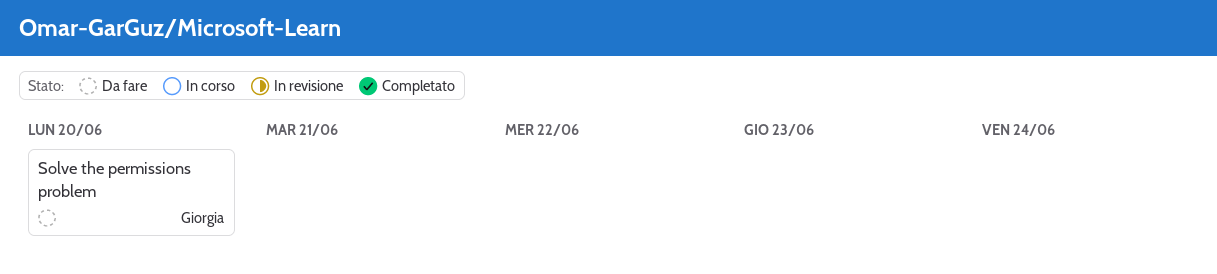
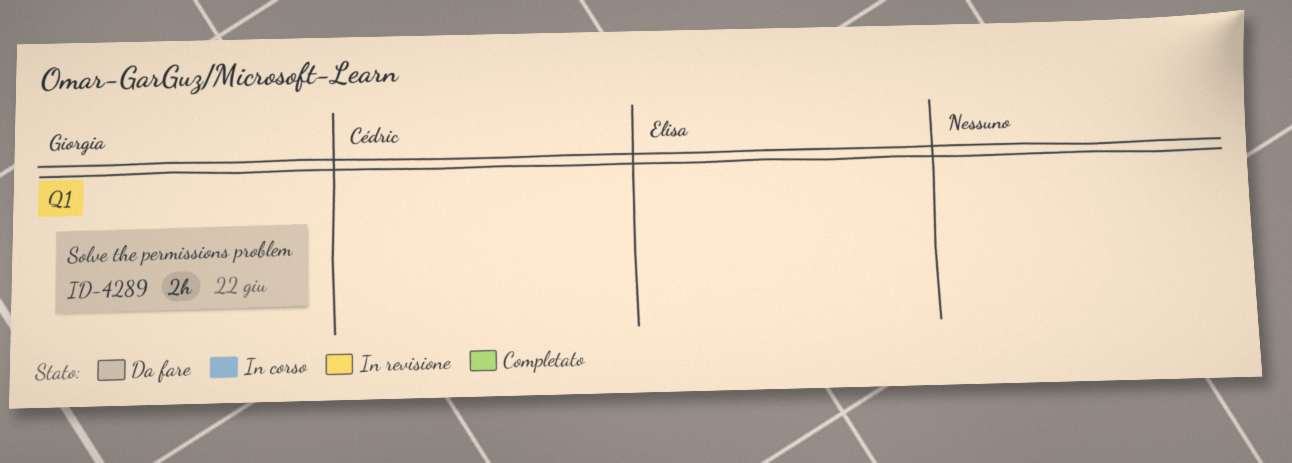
Solve the permissions problem, due: Jun 20 -> Jun 22

